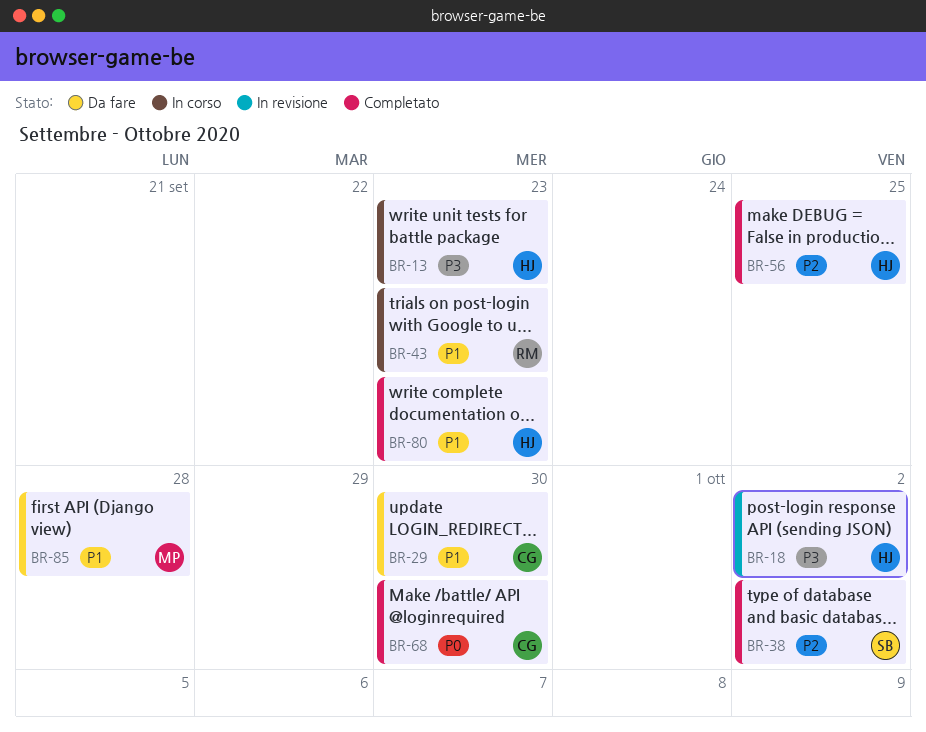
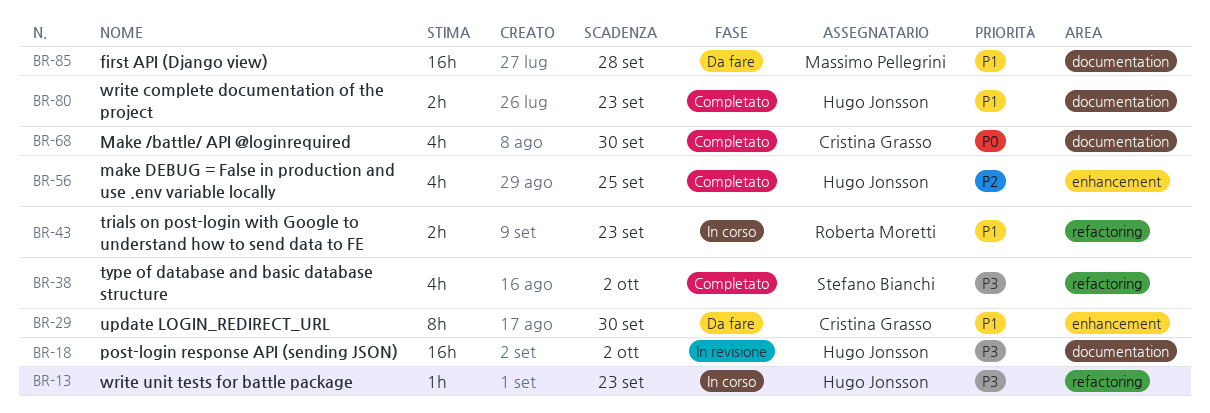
BR-38, priority: P2 -> P3

